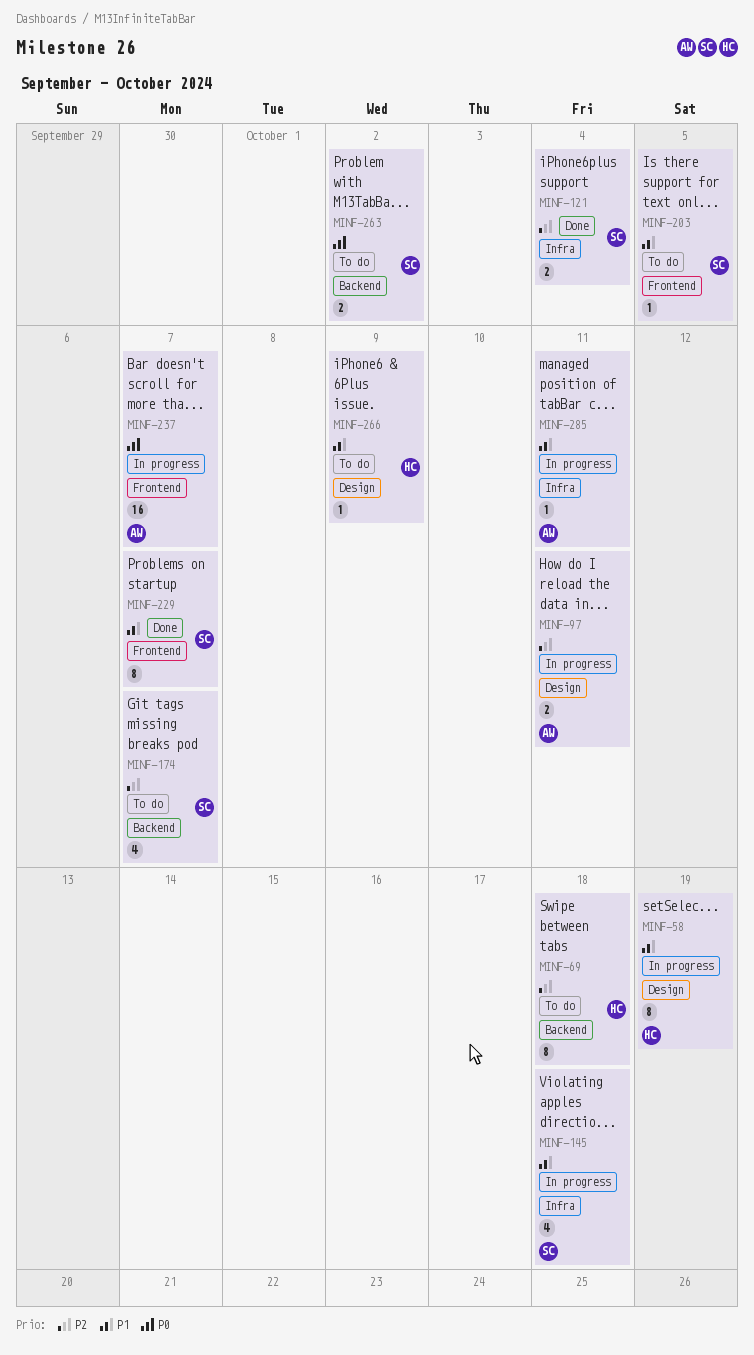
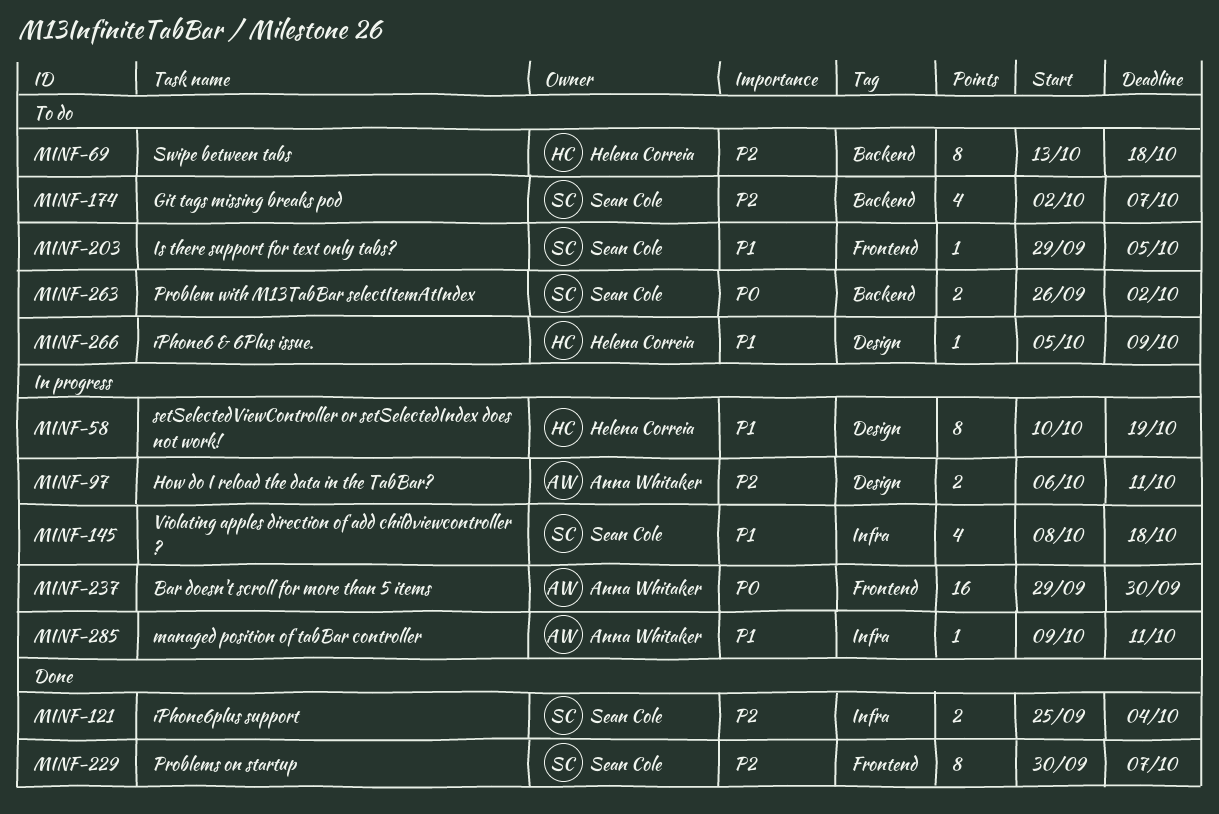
MINF-229, priority: P1 -> P2
MINF-237, due: Oct 7 -> Sep 30

